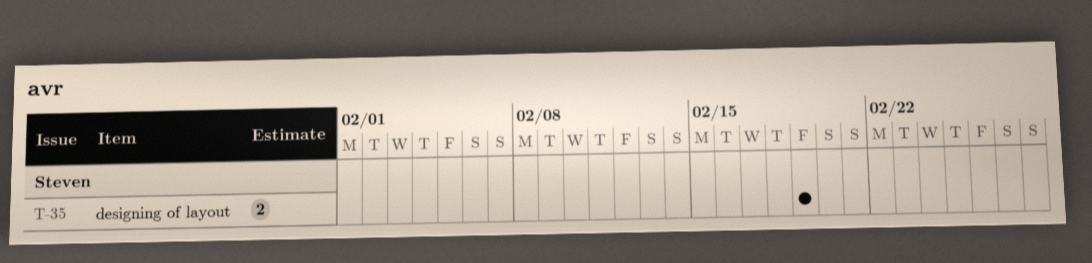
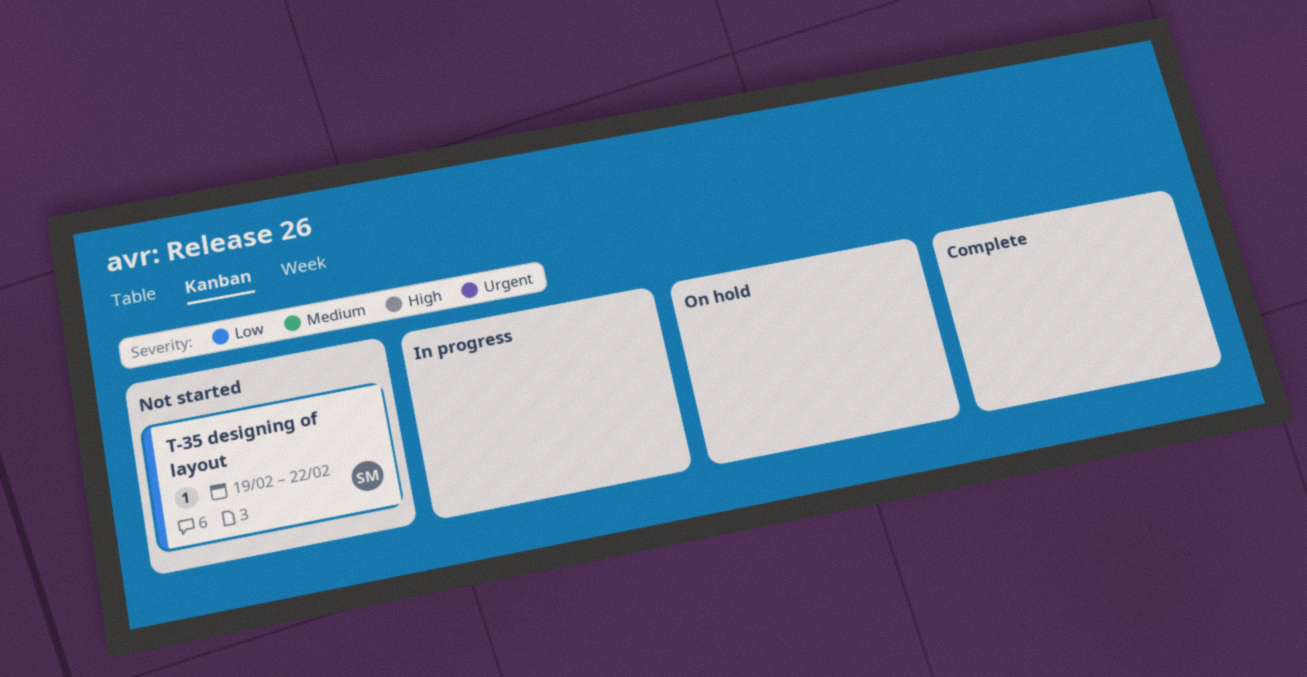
T-35, estimate: 2 -> 1
T-35, due: Feb 19 -> Feb 22

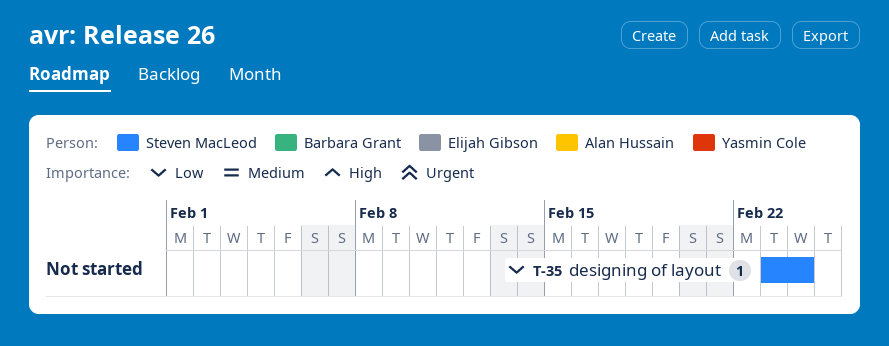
T-35, start: Feb 19 -> Feb 23
T-35, due: Feb 22 -> Feb 24

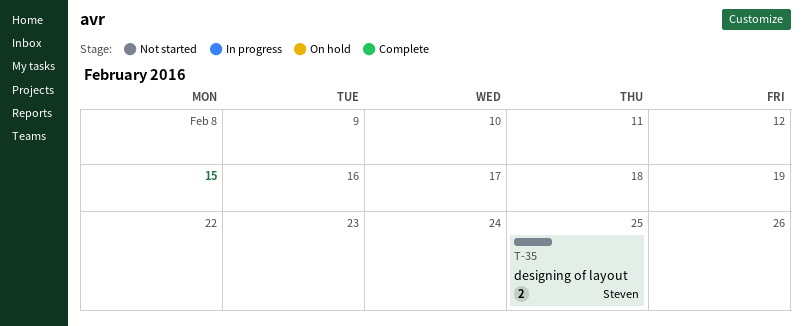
T-35, estimate: 1 -> 2
T-35, due: Feb 24 -> Feb 25

